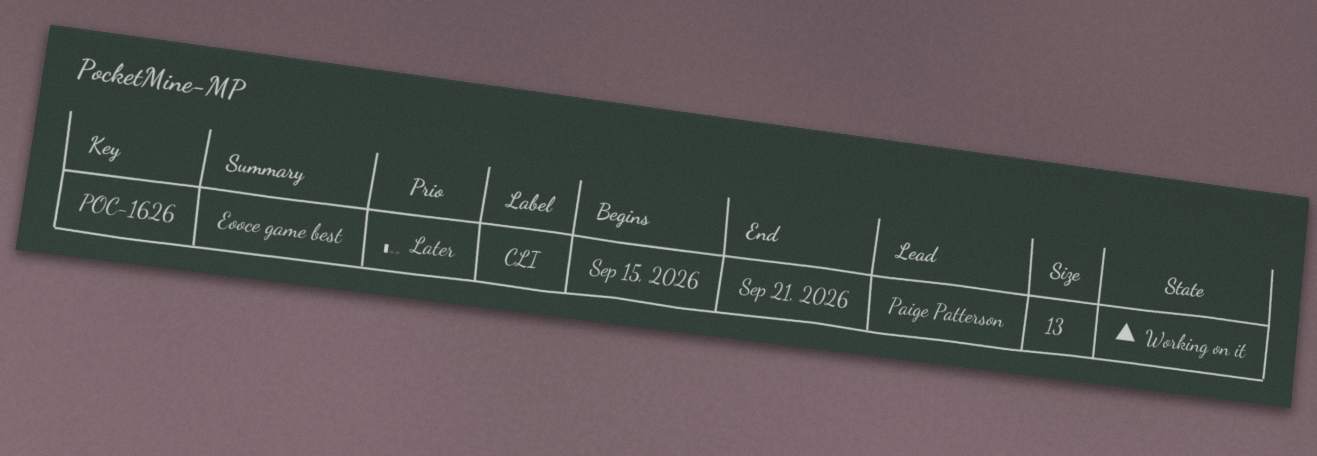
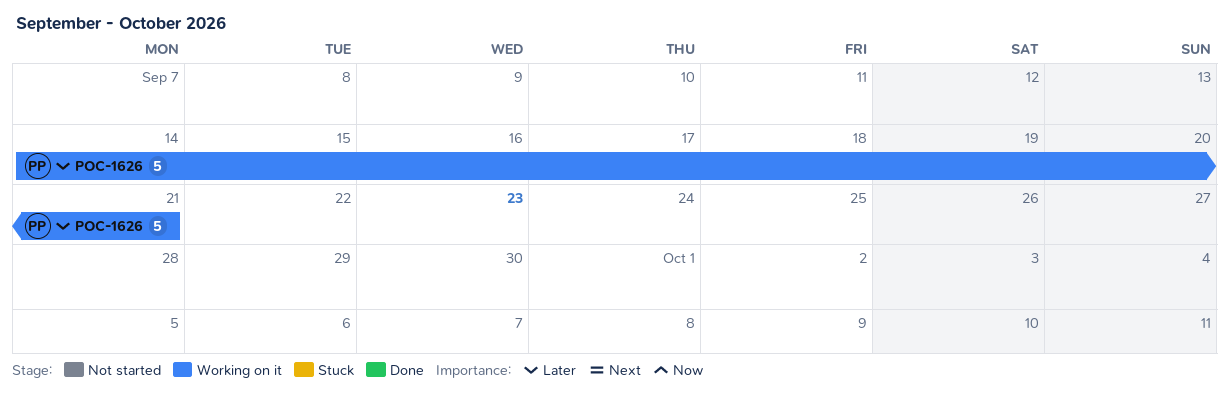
POC-1626, estimate: 13 -> 5
POC-1626, start: Sep 15 -> Sep 14

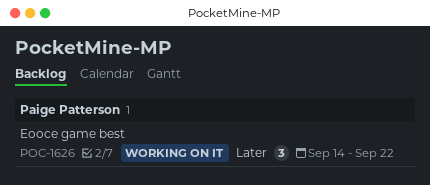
POC-1626, estimate: 5 -> 3
POC-1626, due: Sep 21 -> Sep 22

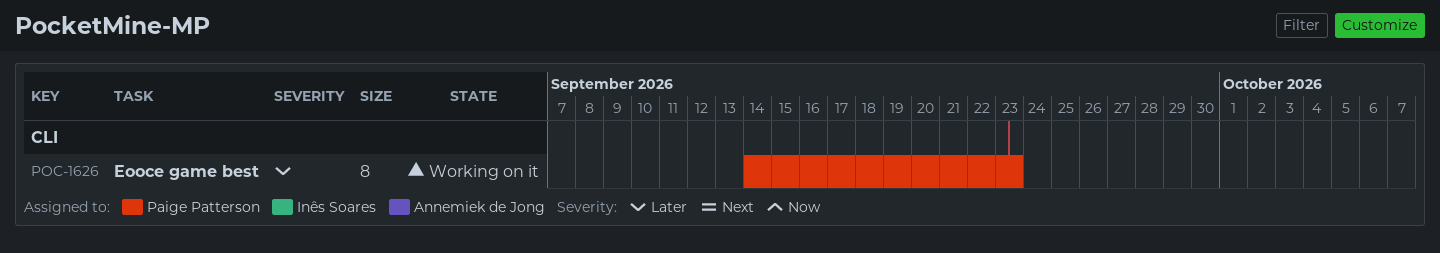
POC-1626, estimate: 3 -> 8
POC-1626, due: Sep 22 -> Sep 23

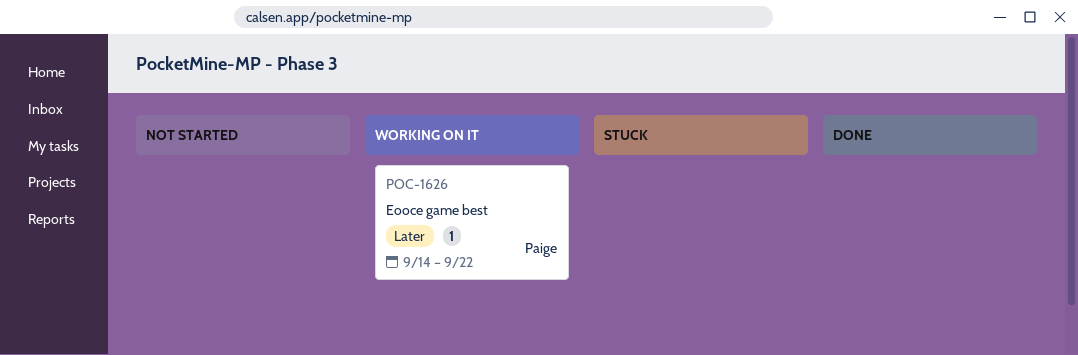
POC-1626, estimate: 8 -> 1
POC-1626, due: Sep 23 -> Sep 22

